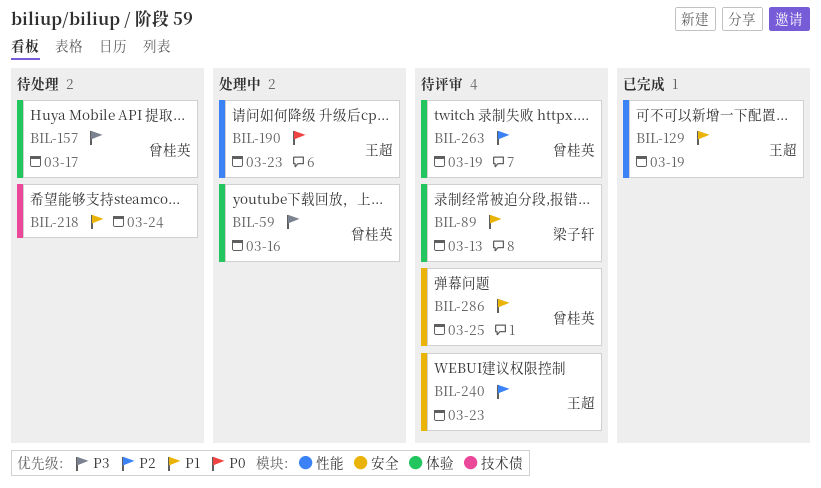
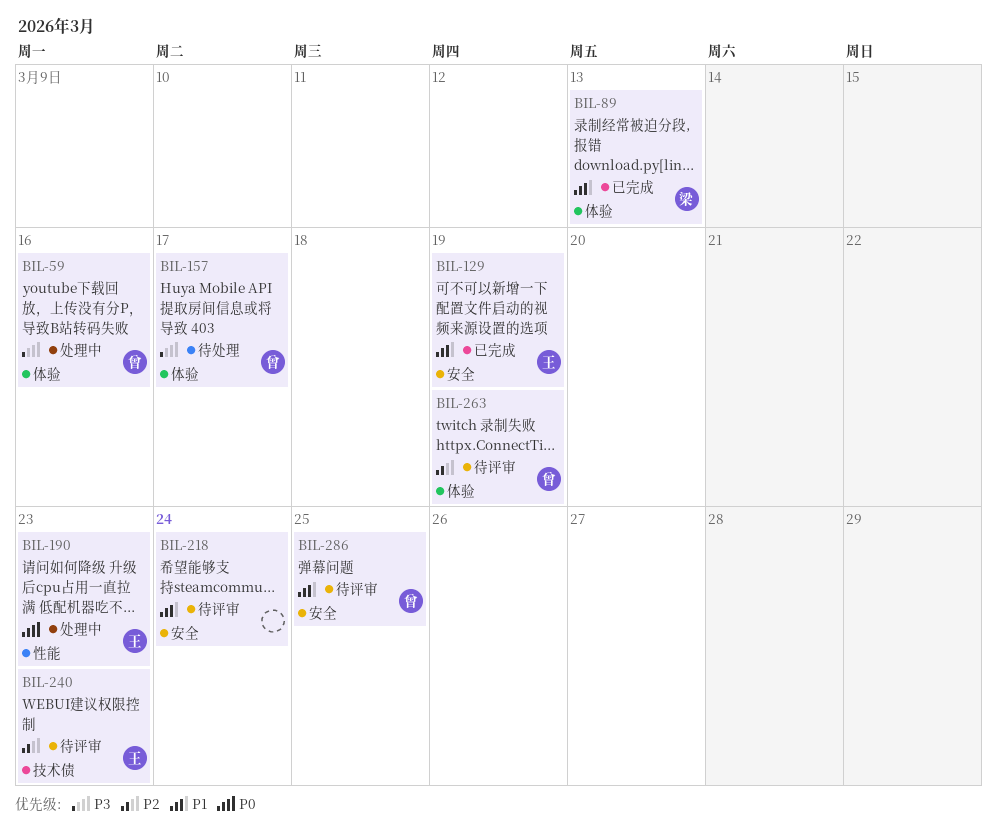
BIL-89, status: 待评审 -> 已完成
BIL-129, label: 性能 -> 安全
BIL-218, status: 待处理 -> 待评审
BIL-218, label: 技术债 -> 安全
BIL-240, label: 安全 -> 技术债

